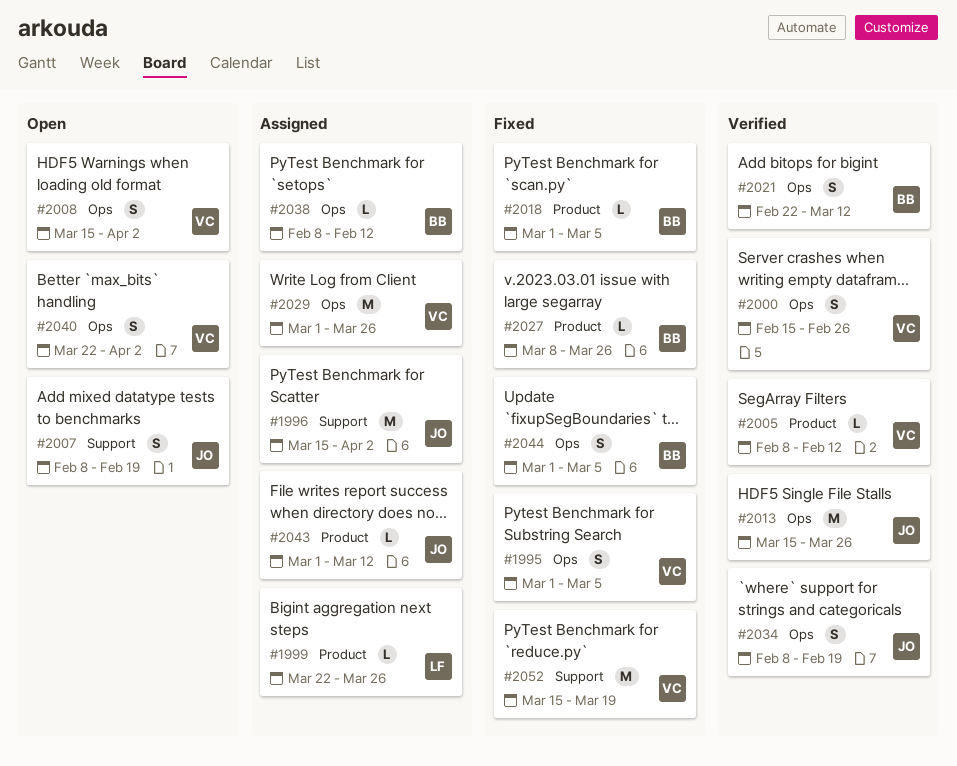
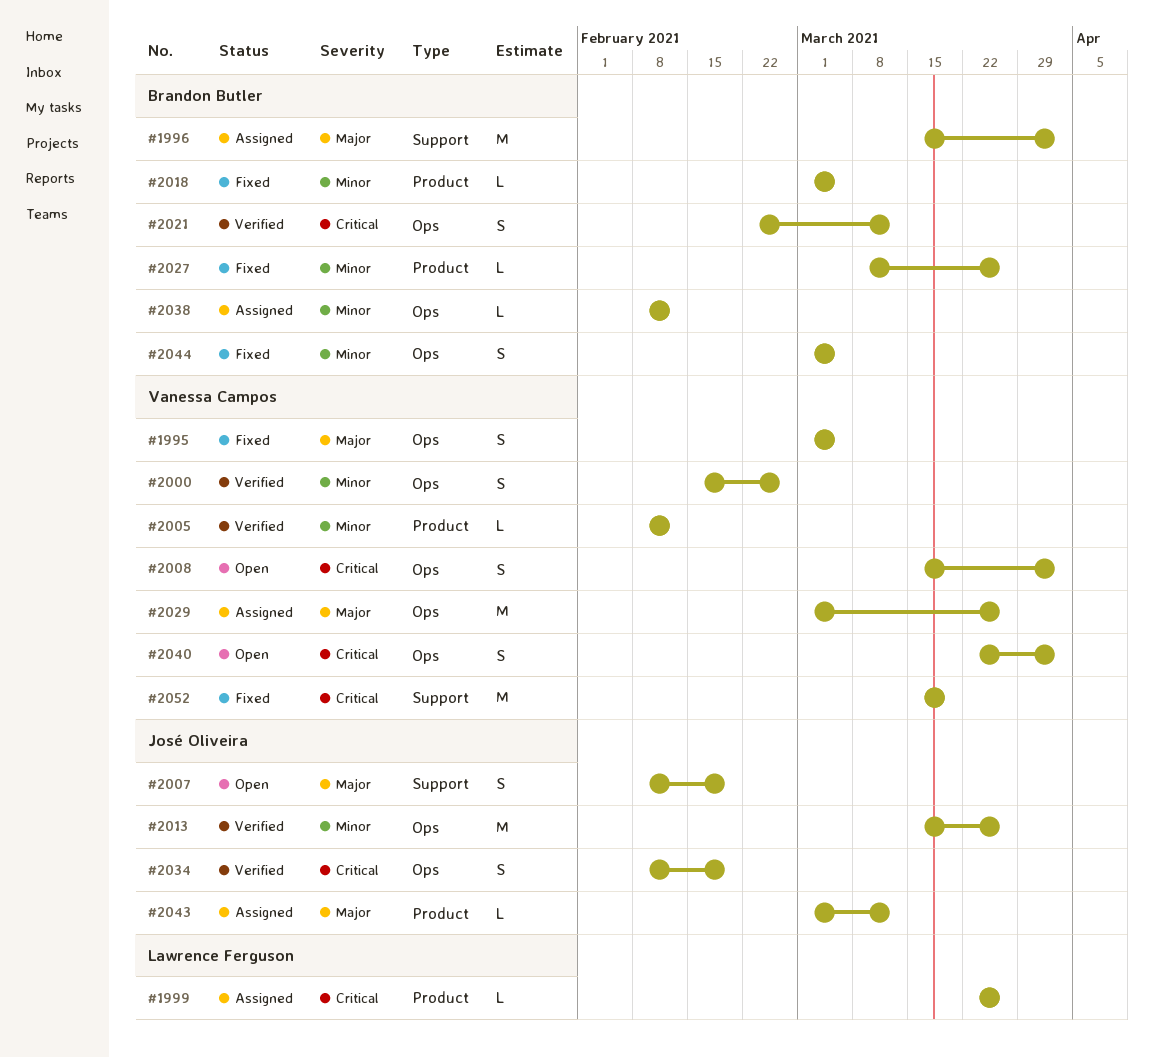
#1996, owner: José Oliveira -> Brandon Butler

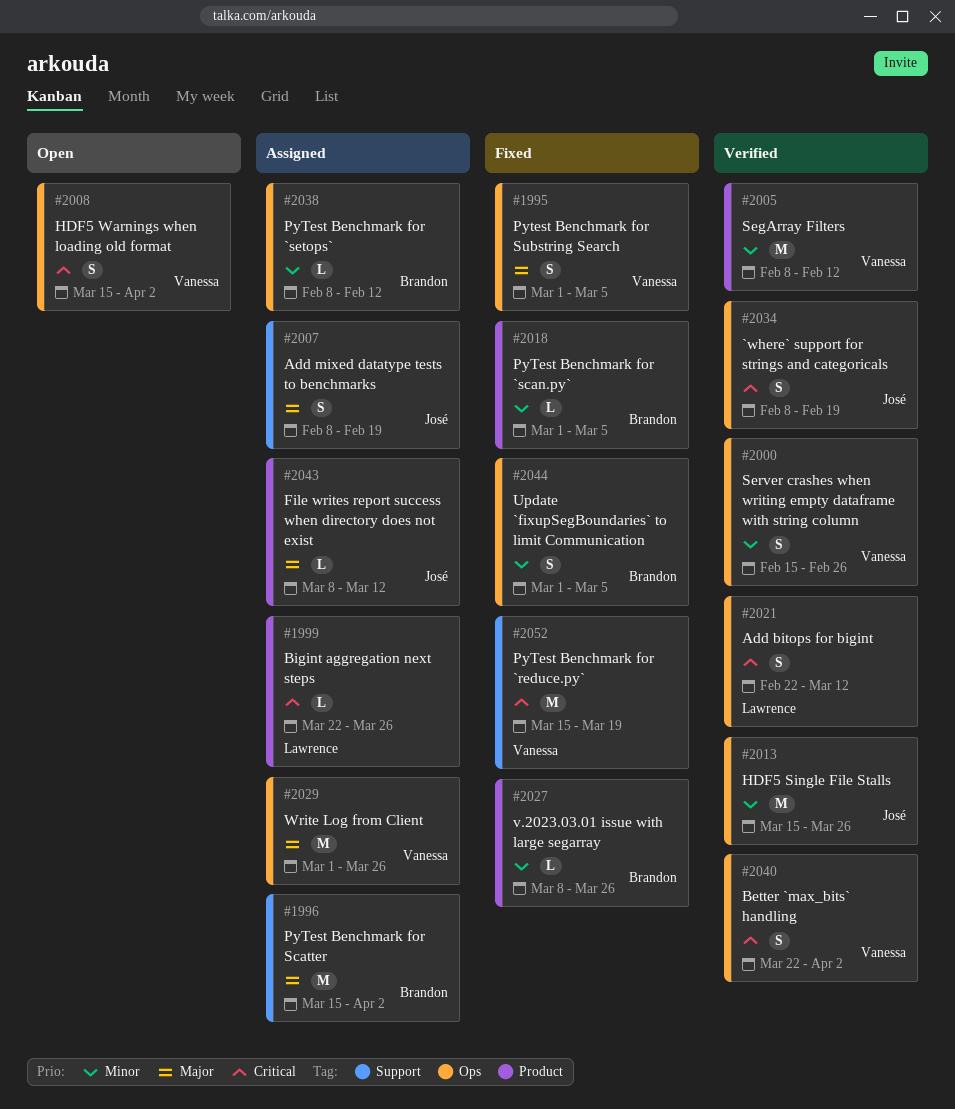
#2005, estimate: L -> M
#2007, status: Open -> Assigned
#2021, owner: Brandon Butler -> Lawrence Ferguson
#2040, status: Open -> Verified
#2043, start: Mar 1 -> Mar 8

